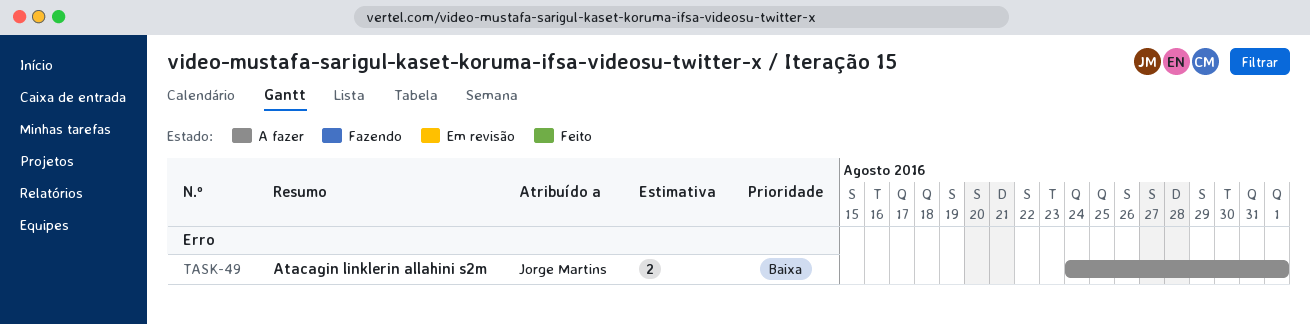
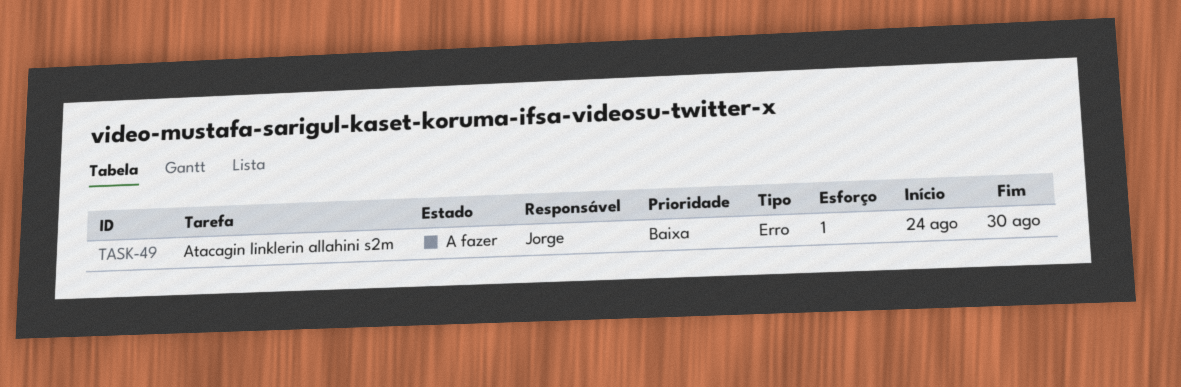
TASK-49, estimate: 2 -> 1
TASK-49, due: Sep 1 -> Aug 30

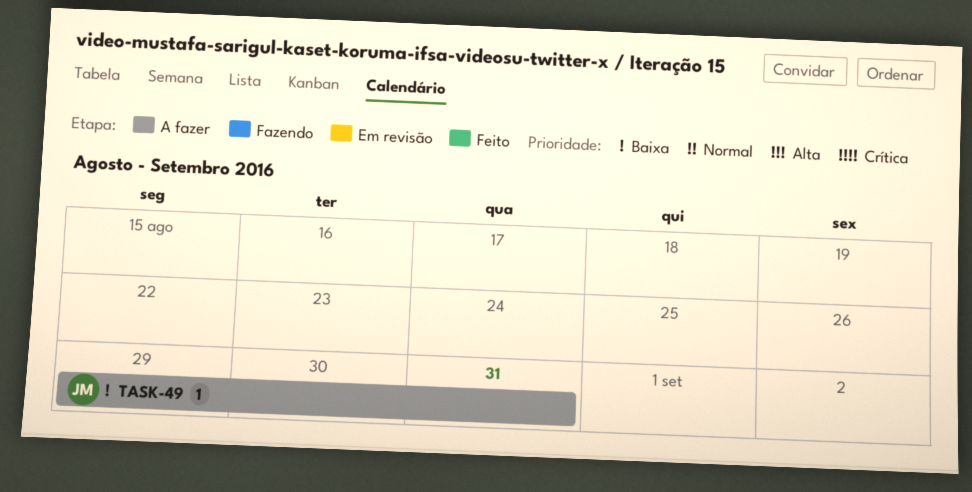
TASK-49, start: Aug 24 -> Aug 29
TASK-49, due: Aug 30 -> Aug 31

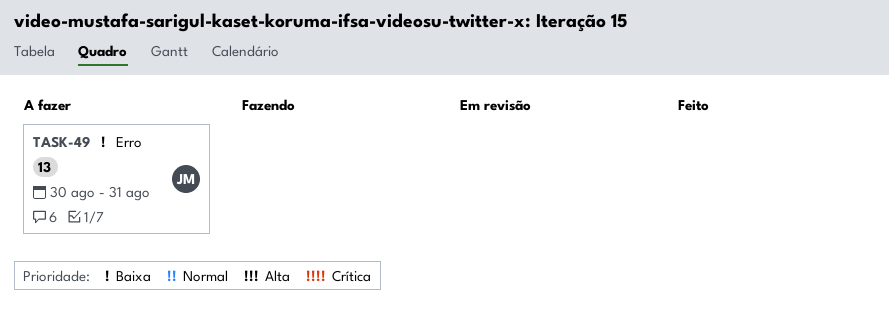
TASK-49, estimate: 1 -> 13
TASK-49, start: Aug 29 -> Aug 30

